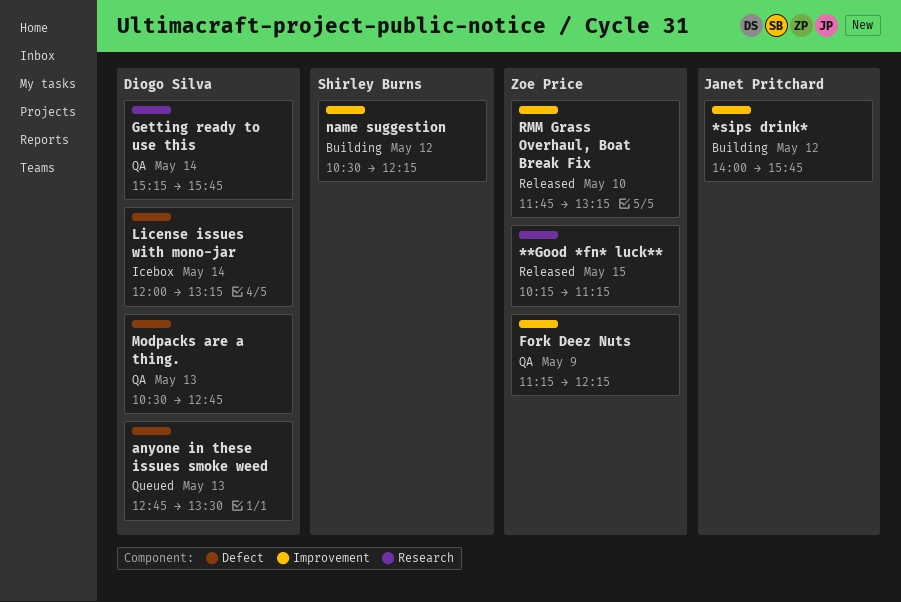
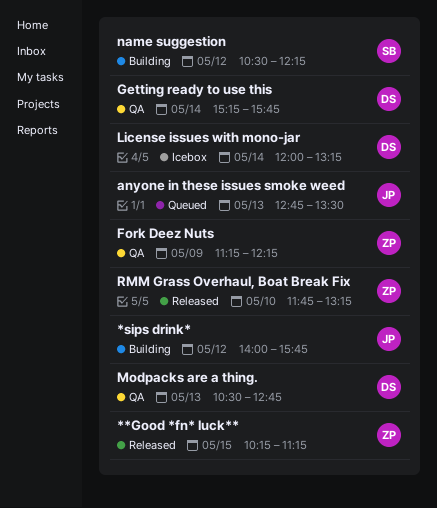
anyone in these issues smoke weed, owner: Diogo Silva -> Janet Pritchard

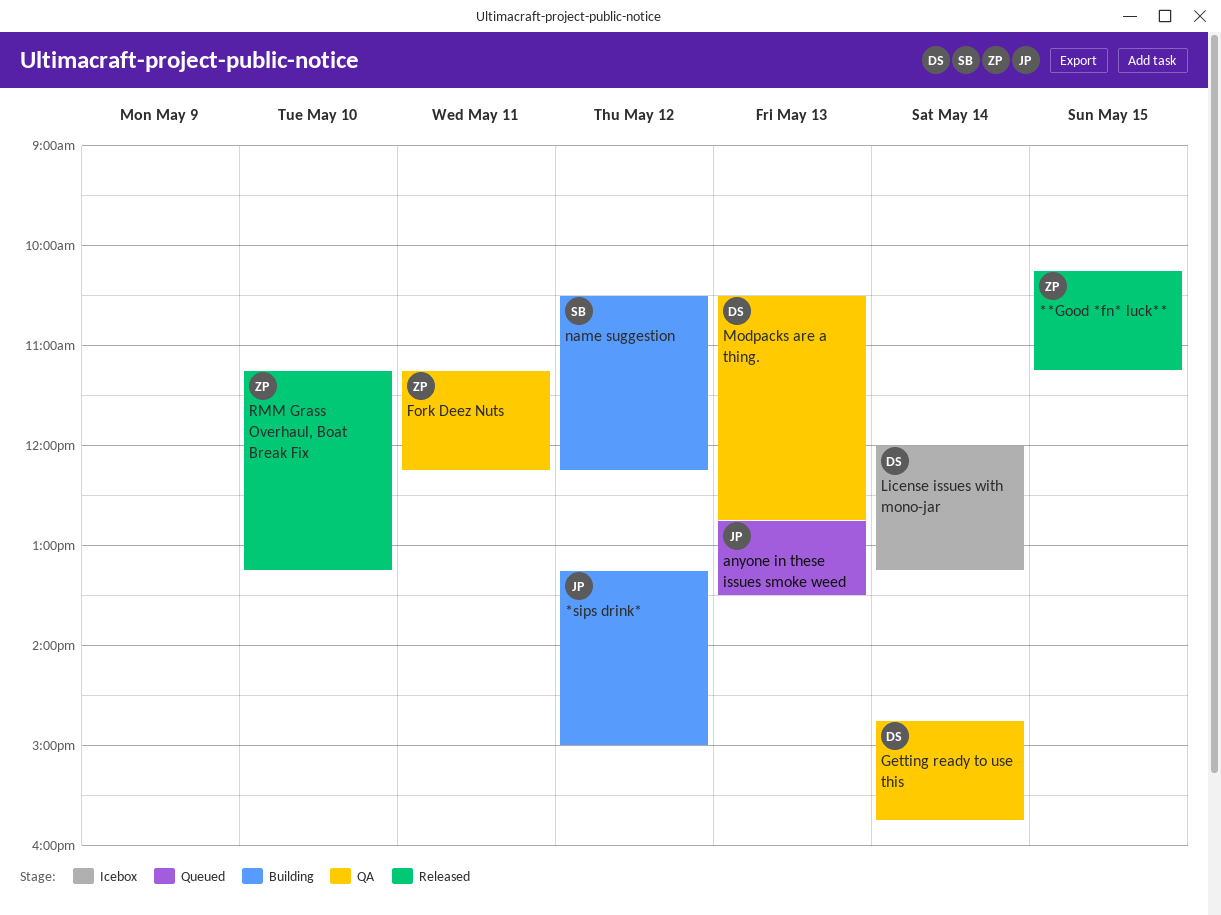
*sips drink*, begins: 14:00 -> 13:15
*sips drink*, ends: 15:45 -> 15:00
Fork Deez Nuts, day: May 9 -> May 11
Getting ready to use this, begins: 15:15 -> 14:45
RMM Grass Overhaul, Boat Break Fix, begins: 11:45 -> 11:15

